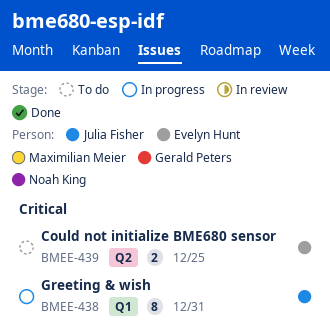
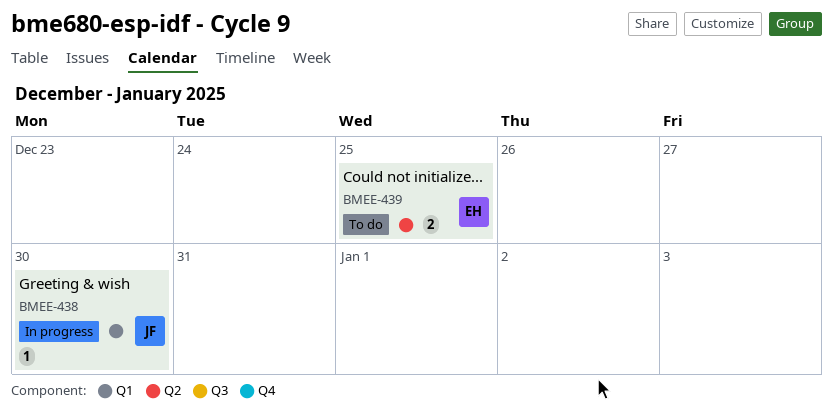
BMEE-438, estimate: 8 -> 1
BMEE-438, due: Dec 31 -> Dec 30

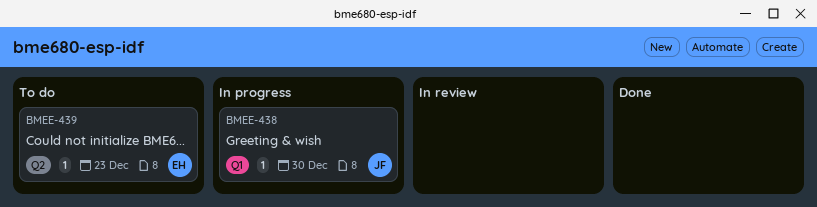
BMEE-439, estimate: 2 -> 1
BMEE-439, due: Dec 25 -> Dec 23

